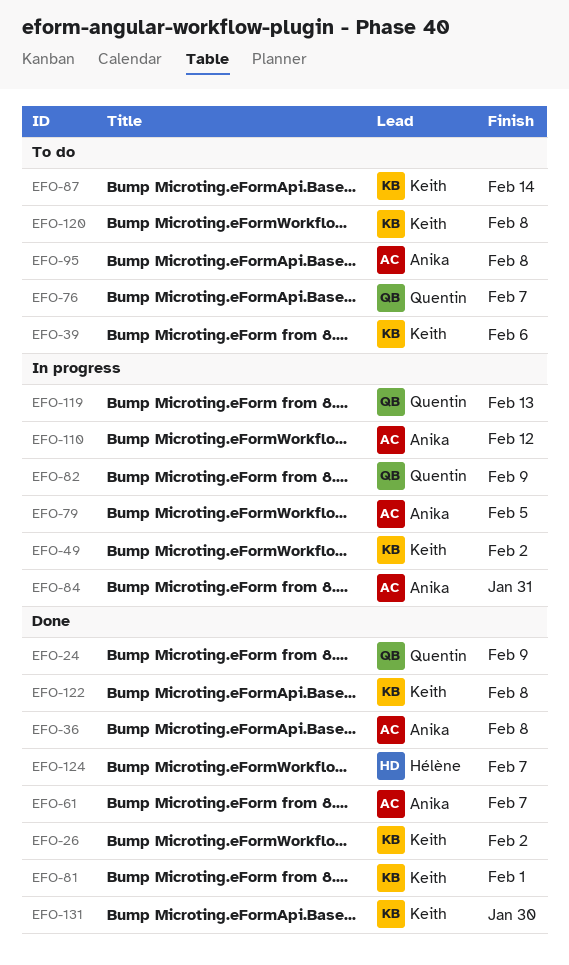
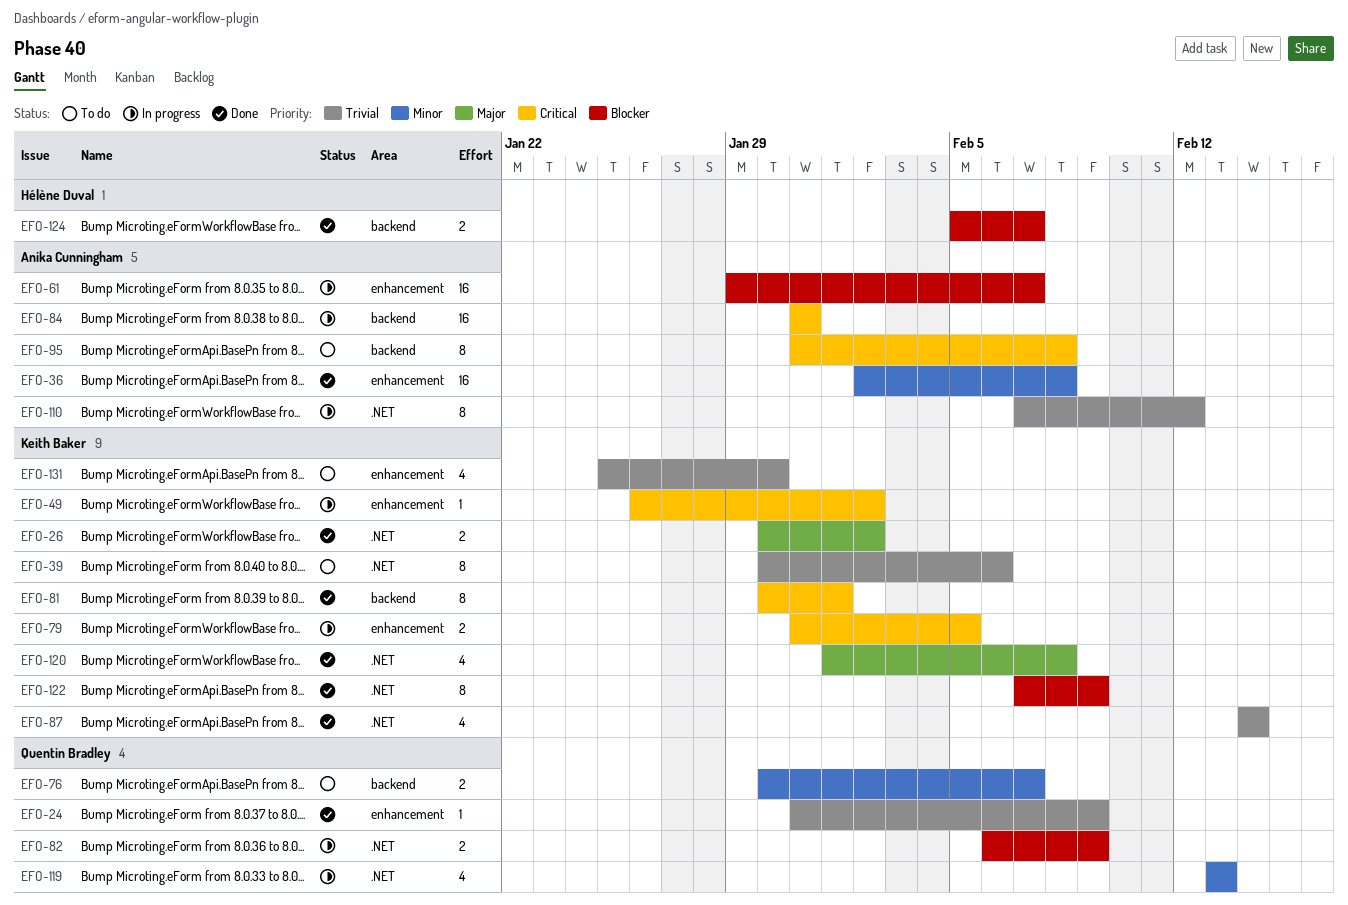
EFO-61, status: Done -> In progress
EFO-79, owner: Anika Cunningham -> Keith Baker
EFO-87, status: To do -> Done
EFO-120, status: To do -> Done
EFO-122, due: Feb 8 -> Feb 9
EFO-131, status: Done -> To do

